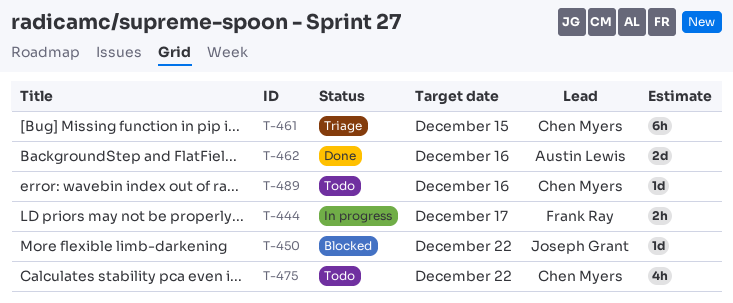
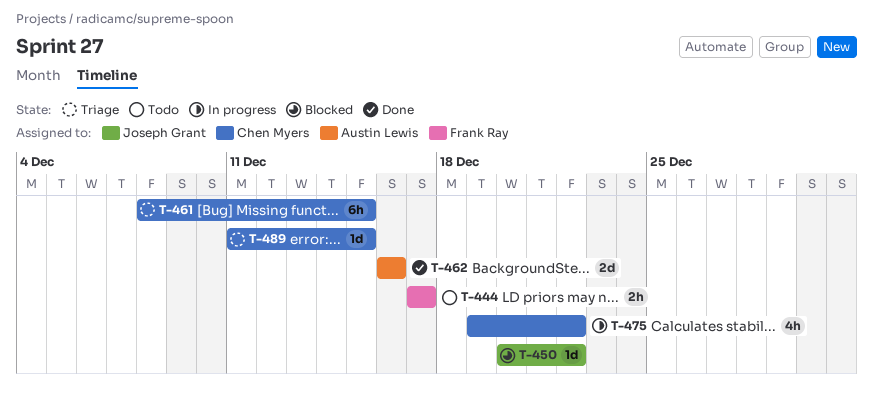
T-444, status: In progress -> Todo
T-475, status: Todo -> In progress
T-489, status: Todo -> Triage
T-489, due: Dec 16 -> Dec 15

